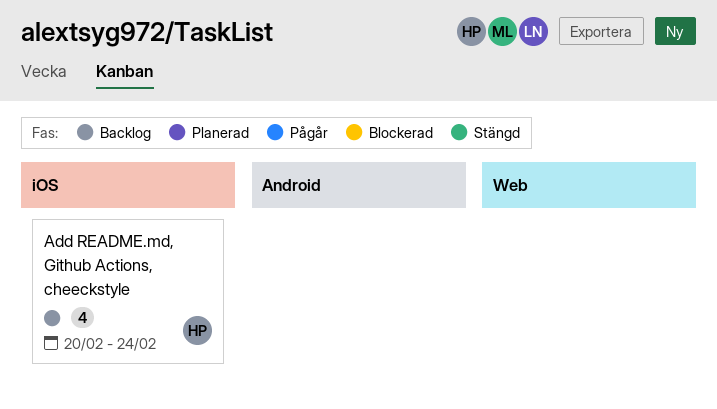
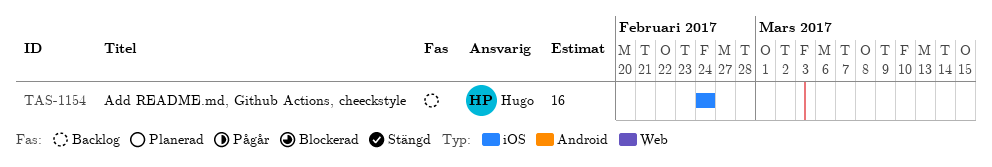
Add README.md, Github Actions, cheeckstyle, estimate: 4 -> 16
Add README.md, Github Actions, cheeckstyle, start: Feb 20 -> Feb 24

